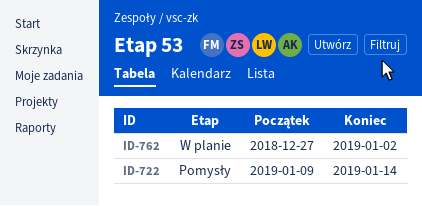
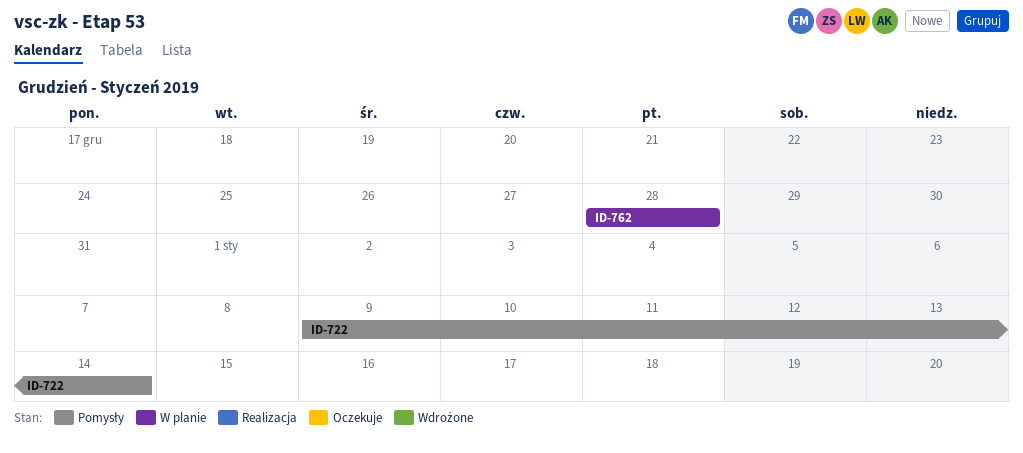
ID-762, start: Dec 27 -> Dec 28
ID-762, due: Jan 2 -> Dec 28

